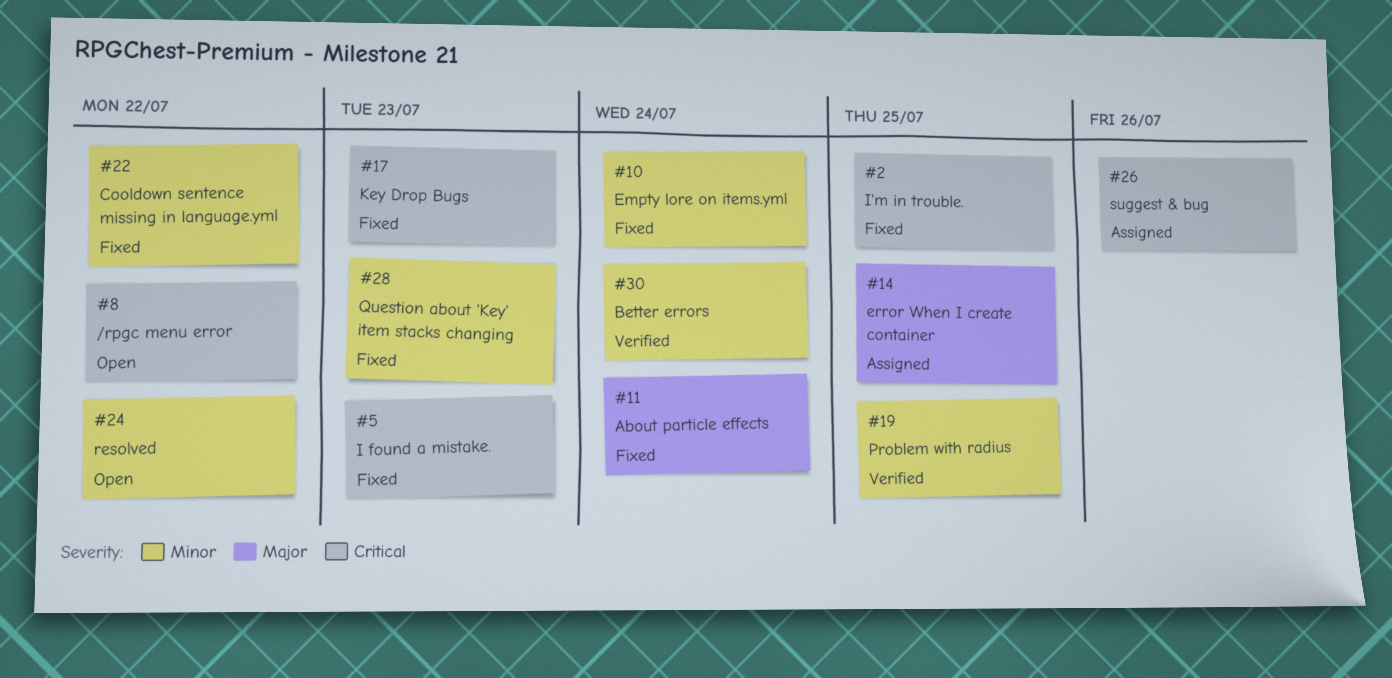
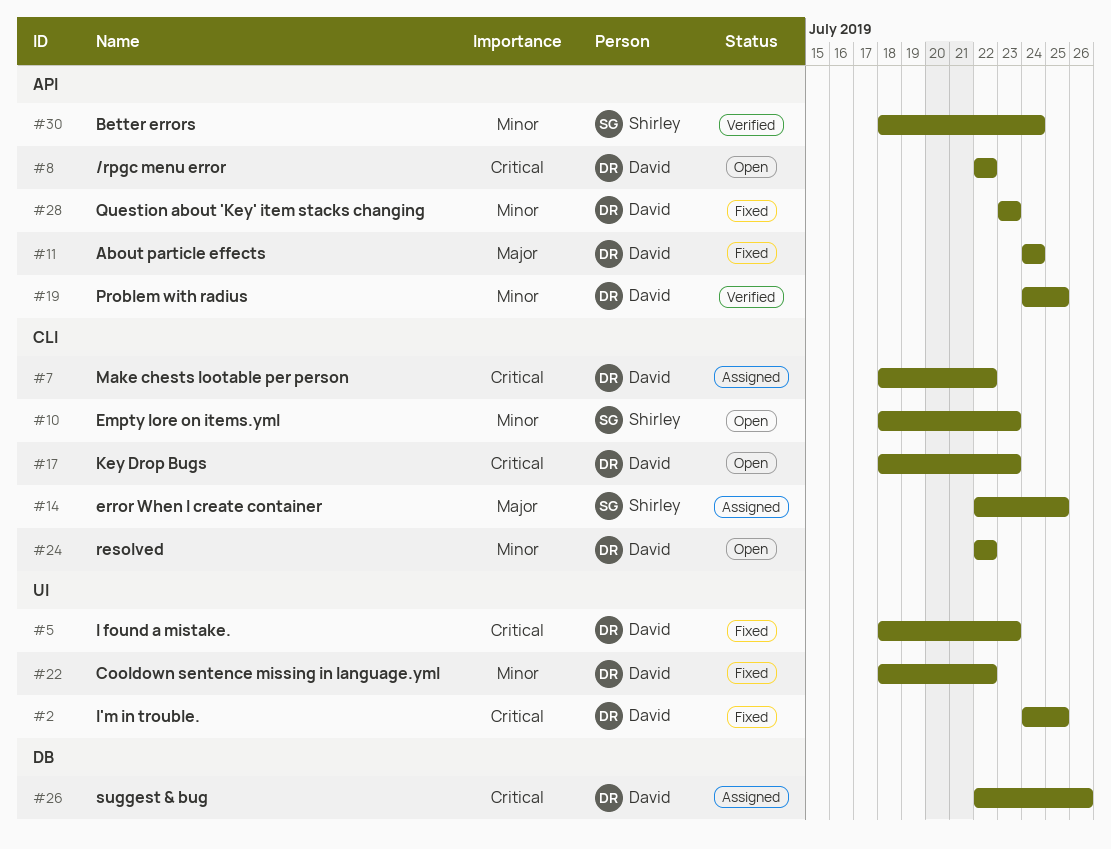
#7: none -> present
#10, status: Fixed -> Open
#10, due: Jul 24 -> Jul 23
#17, status: Fixed -> Open

